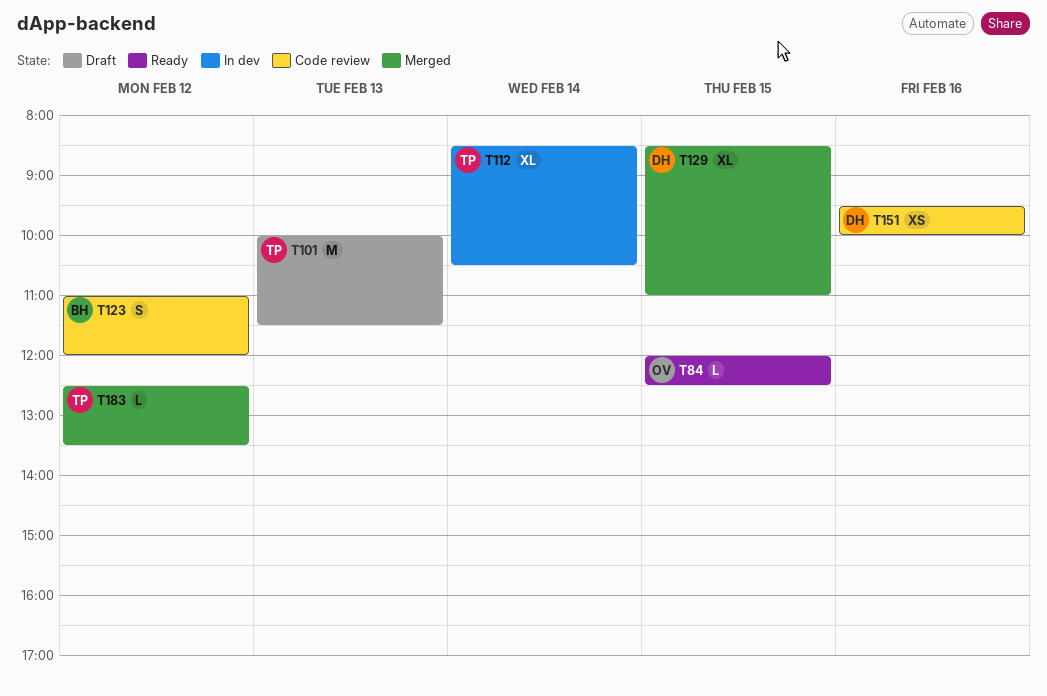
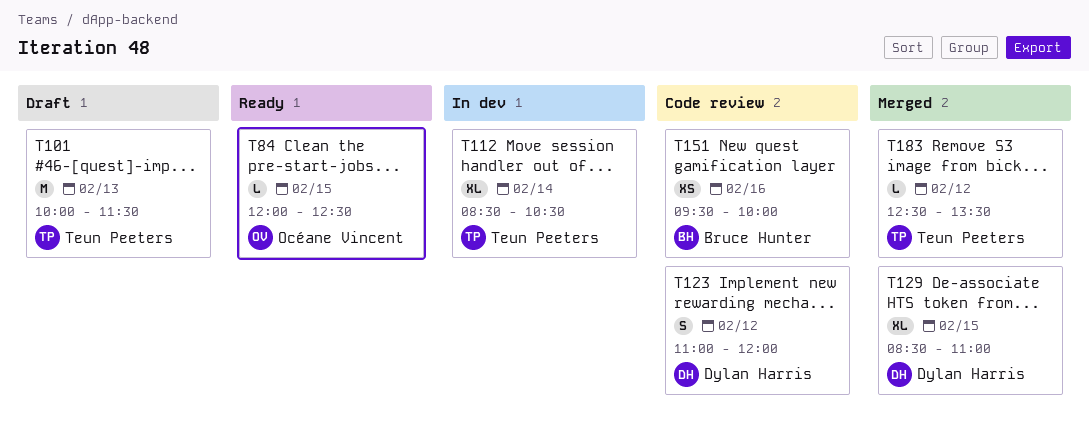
T123, owner: Bruce Hunter -> Dylan Harris
T151, owner: Dylan Harris -> Bruce Hunter

